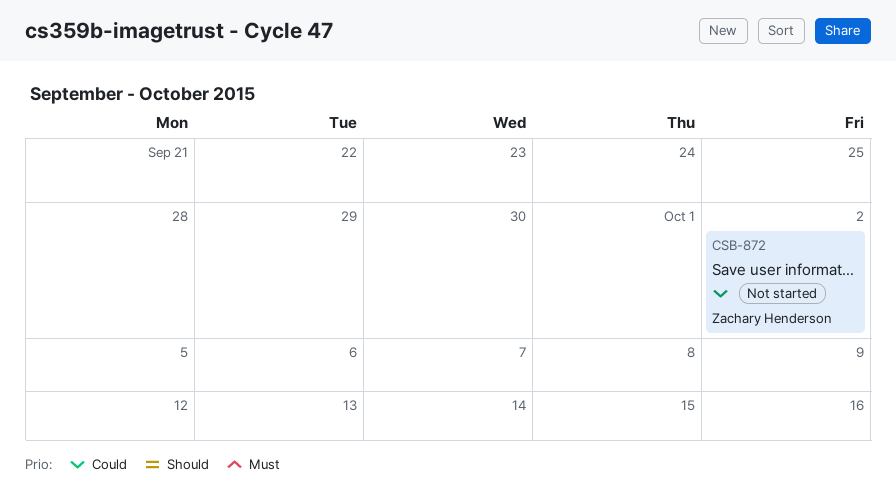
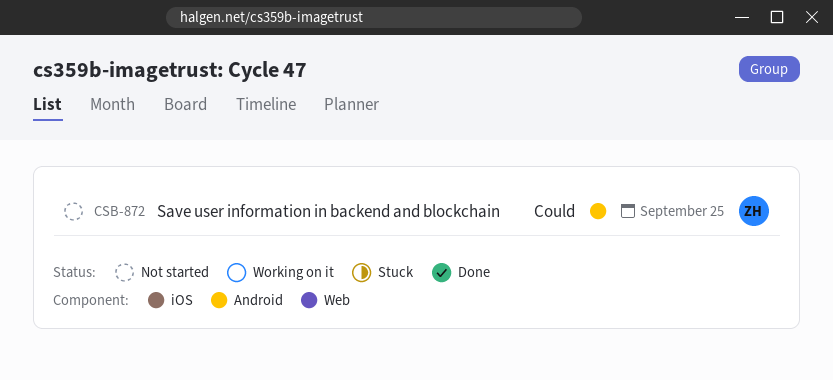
CSB-872, due: Oct 2 -> Sep 25

